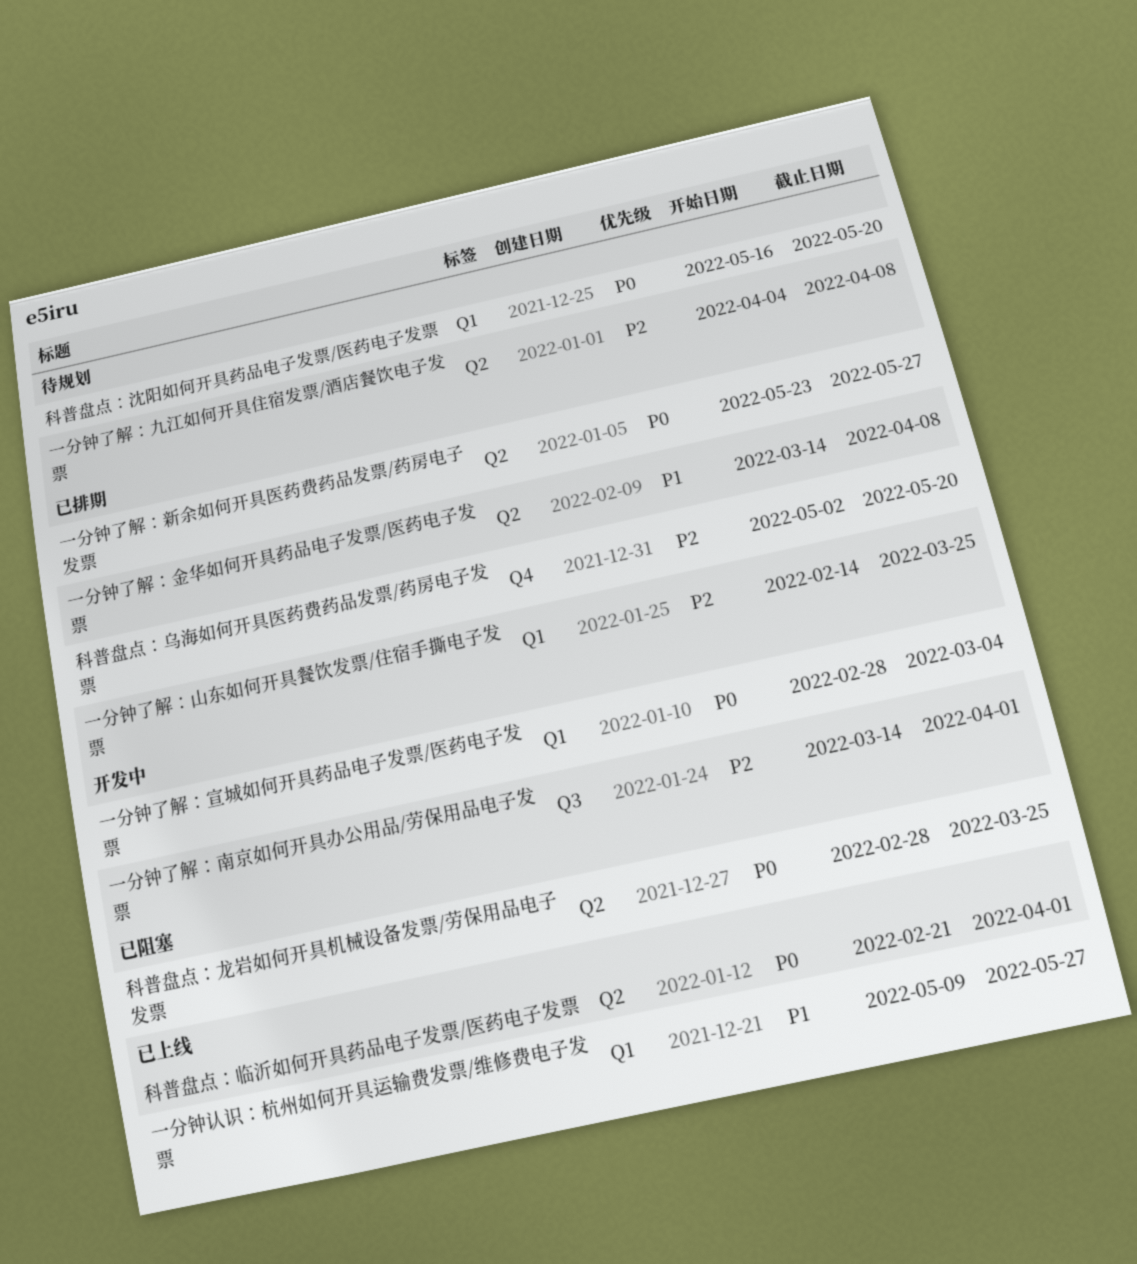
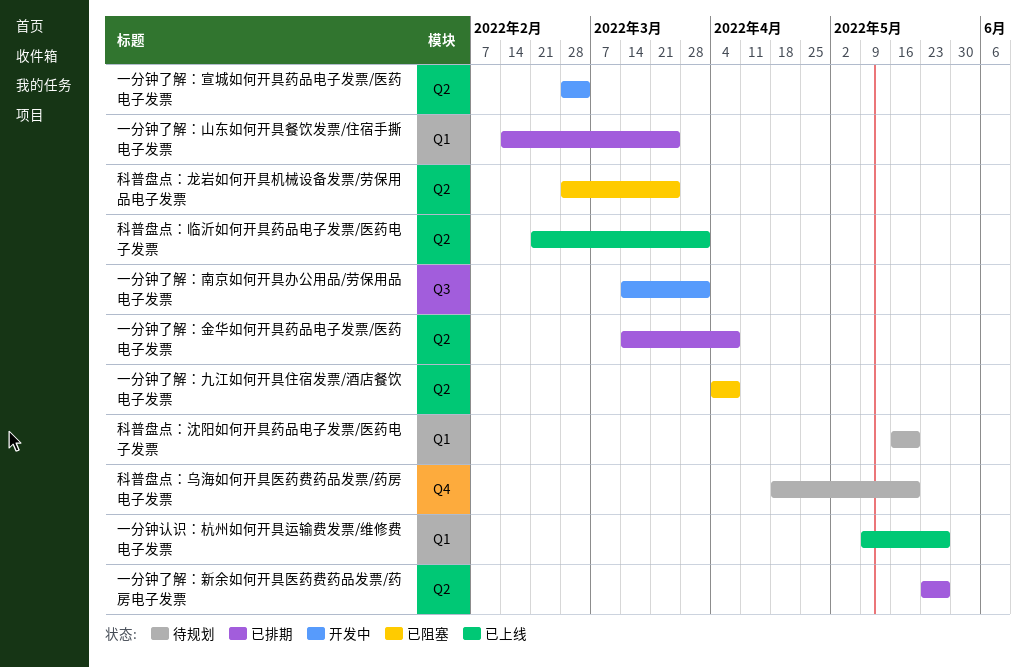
一分钟了解：九江如何开具住宿发票/酒店餐饮电子发票, status: 待规划 -> 已阻塞
一分钟了解：宣城如何开具药品电子发票/医药电子发票, label: Q1 -> Q2
科普盘点：乌海如何开具医药费药品发票/药房电子发票, status: 已排期 -> 待规划
科普盘点：乌海如何开具医药费药品发票/药房电子发票, start: May 2 -> Apr 18

